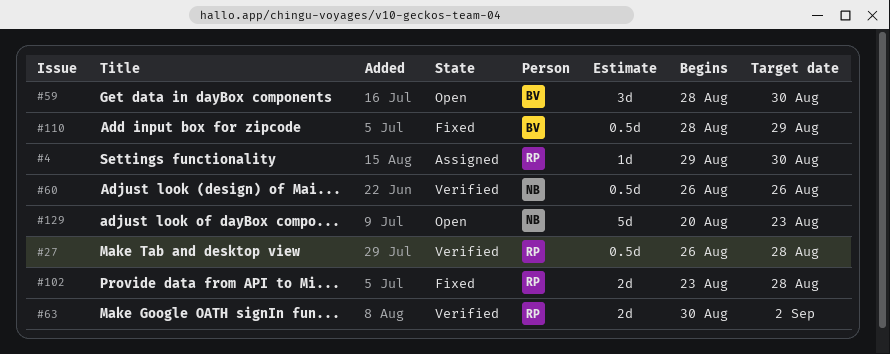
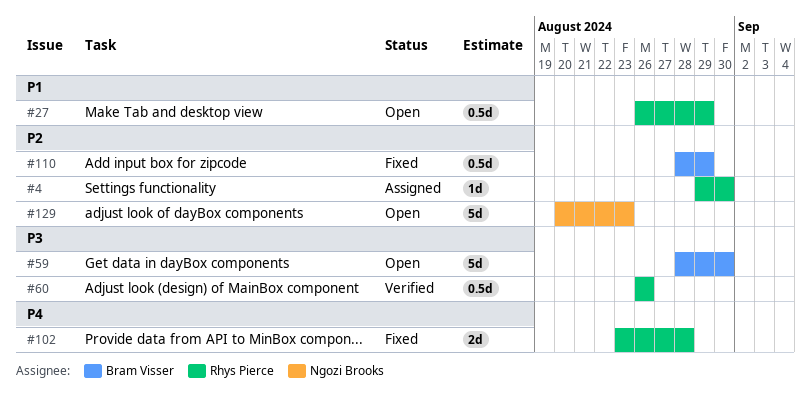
#27, status: Verified -> Open
#27, due: Aug 28 -> Aug 29
#59, estimate: 3d -> 5d
#60, owner: Ngozi Brooks -> Rhys Pierce
#63: present -> none

